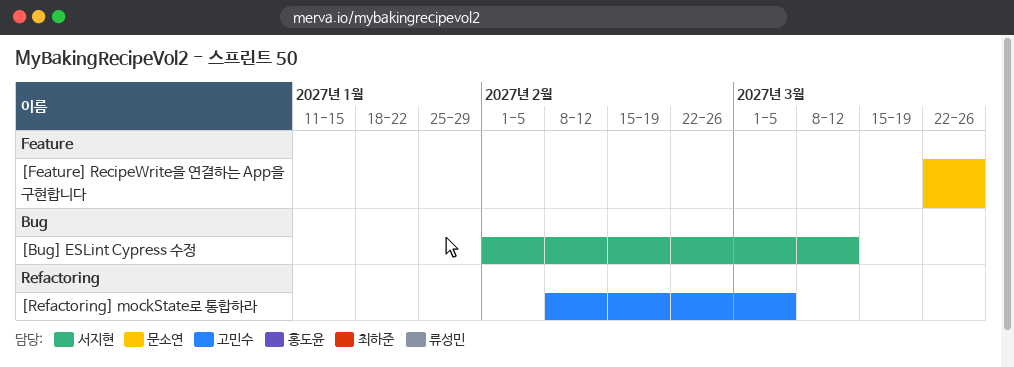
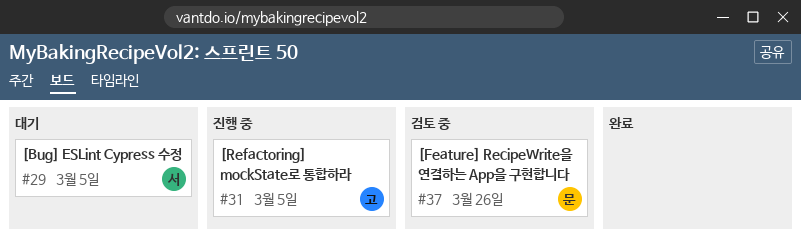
[Bug] ESLint Cypress 수정, due: Mar 12 -> Mar 5

